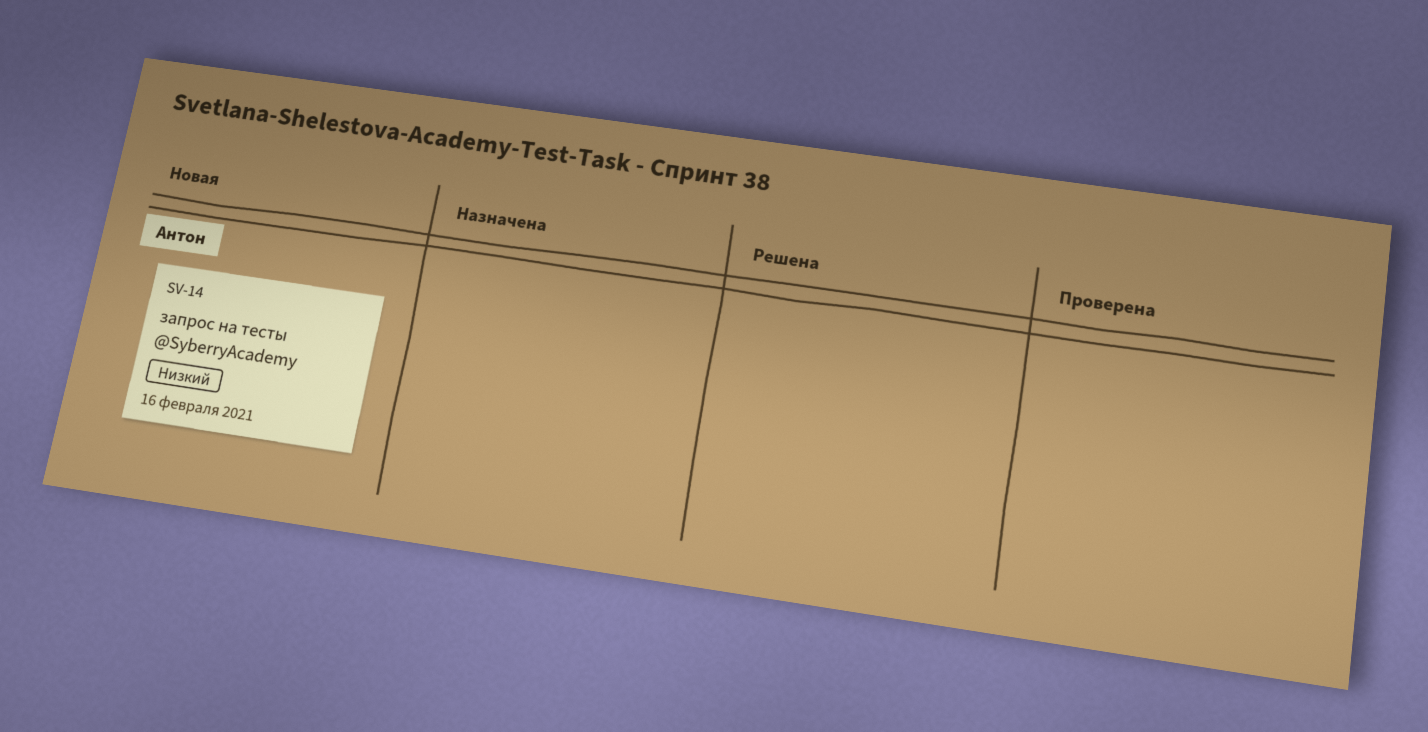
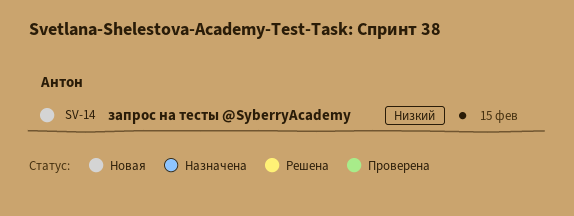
SV-14, due: Feb 16 -> Feb 15

